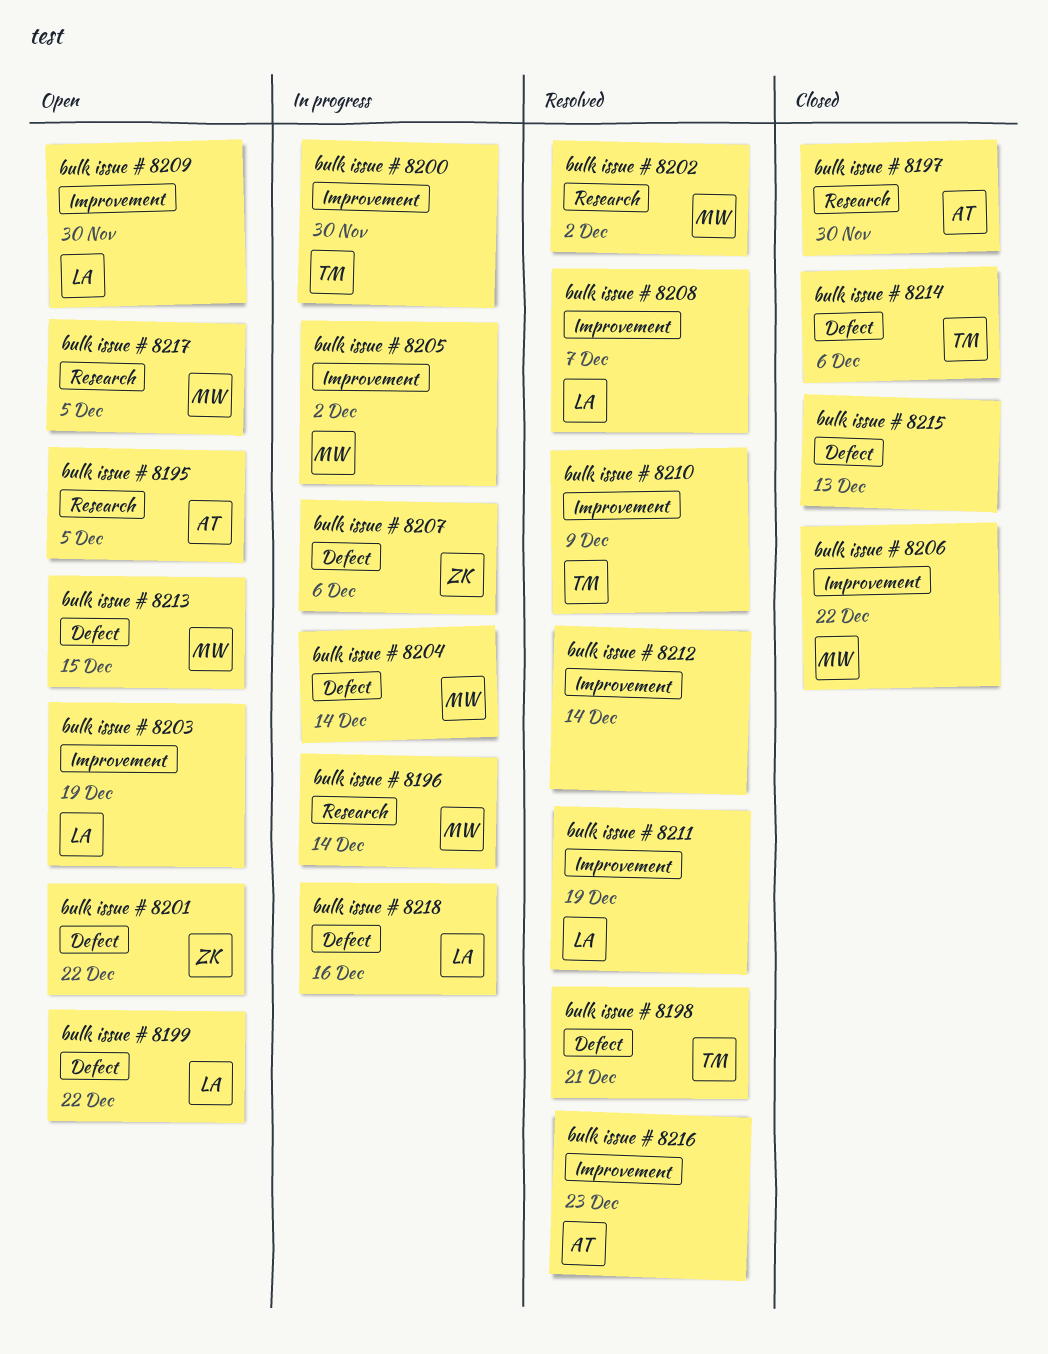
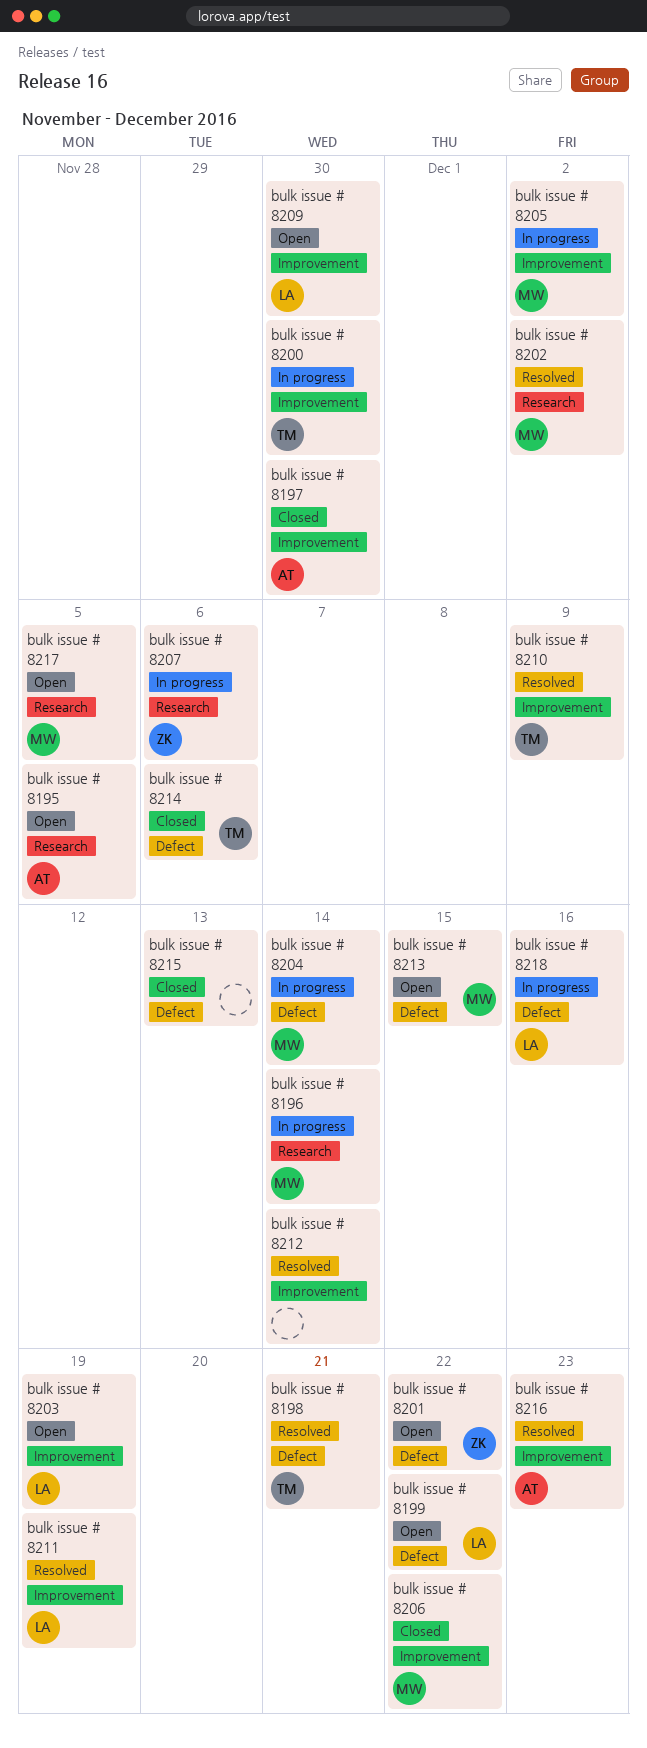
bulk issue # 8197, label: Research -> Improvement
bulk issue # 8207, label: Defect -> Research
bulk issue # 8208: present -> none

